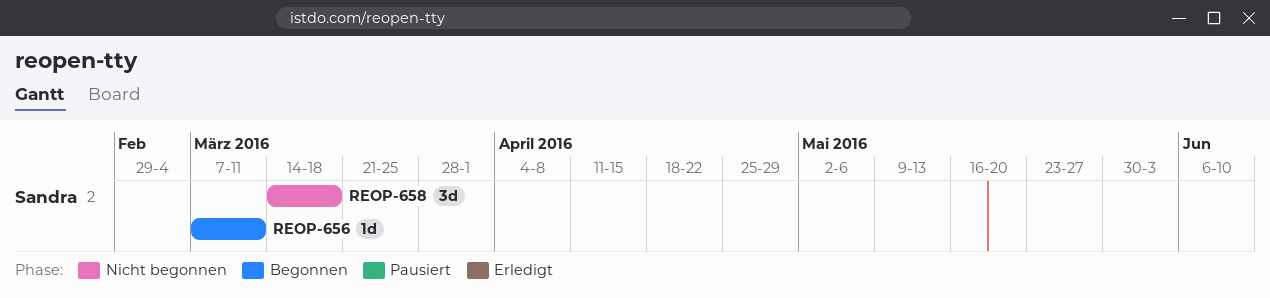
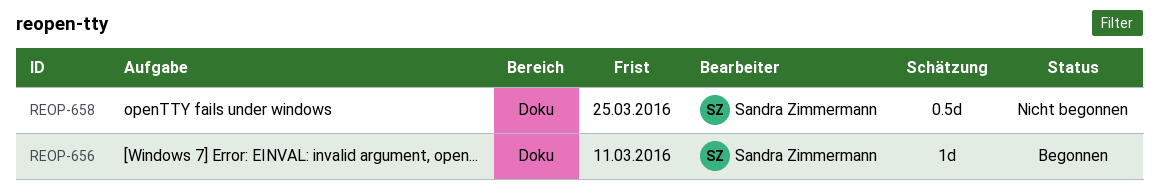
REOP-658, estimate: 3d -> 0.5d
REOP-658, due: Mar 18 -> Mar 25

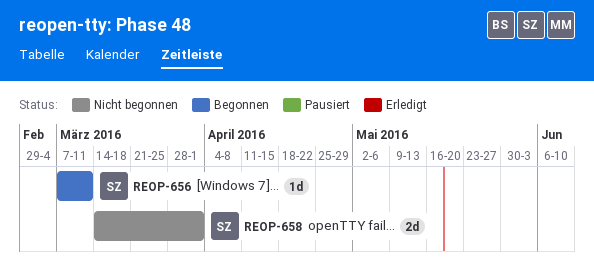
REOP-658, estimate: 0.5d -> 2d
REOP-658, due: Mar 25 -> Apr 1

